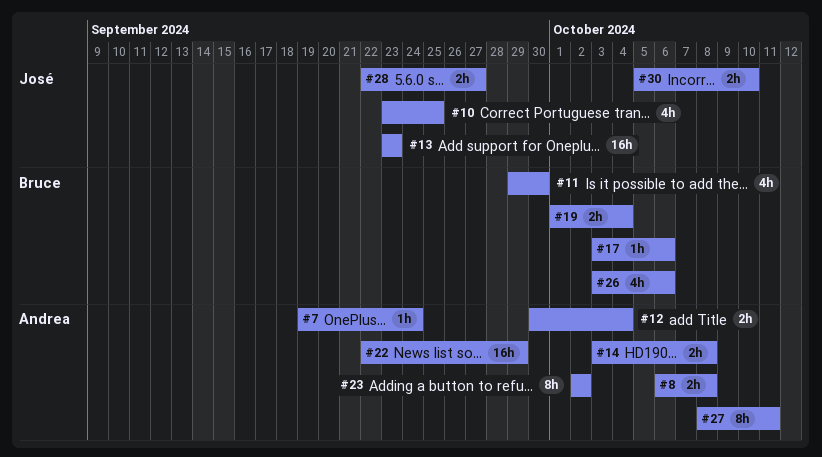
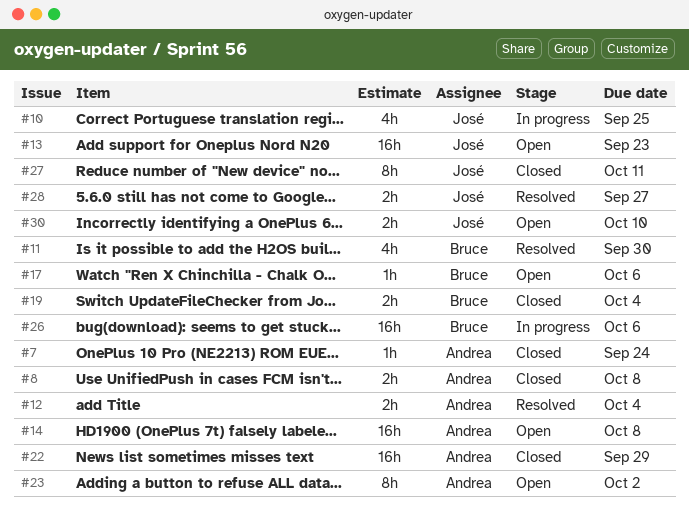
#14, estimate: 2h -> 16h
#26, estimate: 4h -> 16h
#27, owner: Andrea -> José

